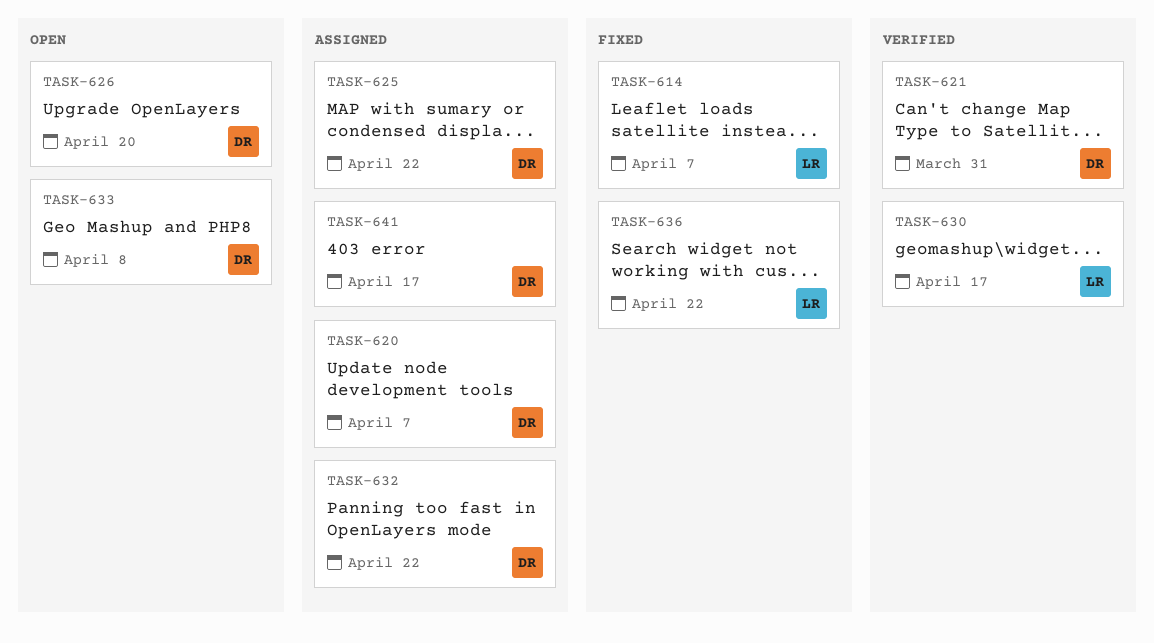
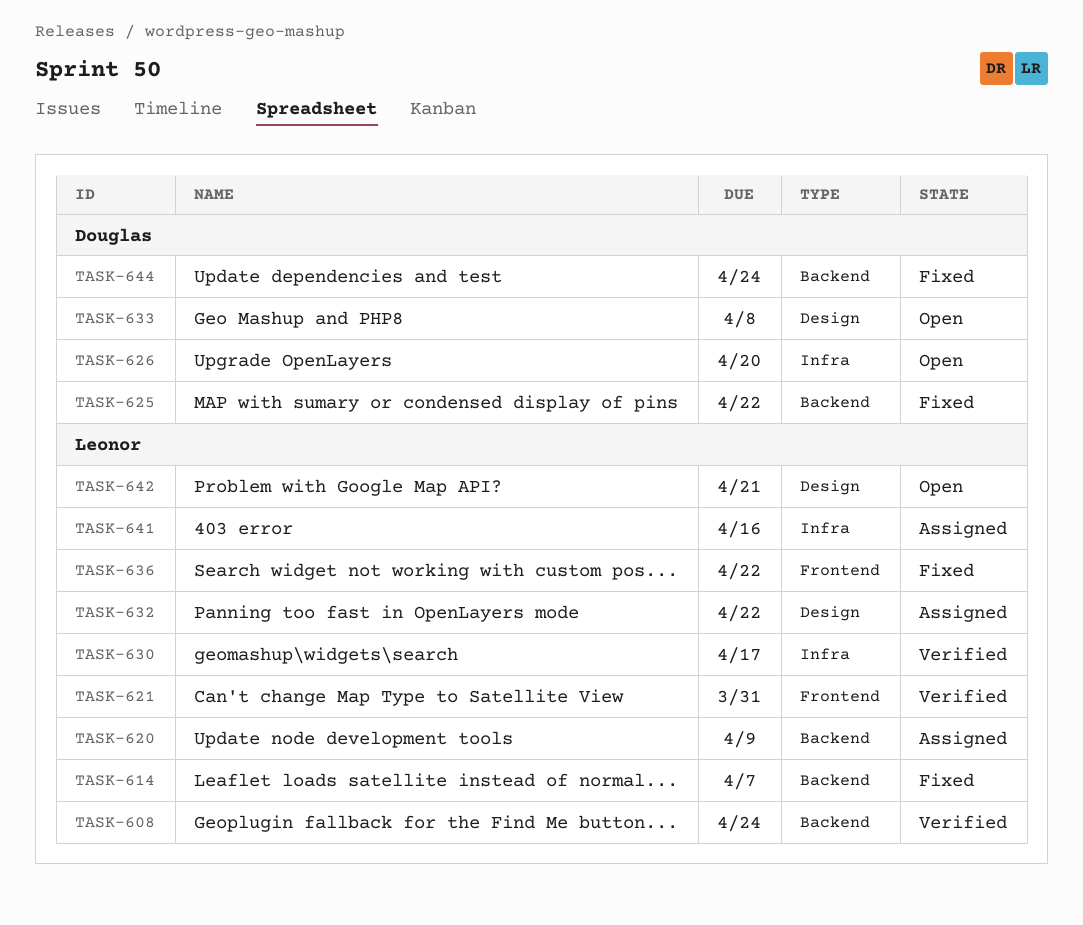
TASK-608: none -> present
TASK-620, owner: Douglas -> Leonor
TASK-620, due: Apr 7 -> Apr 9
TASK-621, owner: Douglas -> Leonor
TASK-625, status: Assigned -> Fixed
TASK-632, owner: Douglas -> Leonor
TASK-641, owner: Douglas -> Leonor
TASK-641, due: Apr 17 -> Apr 16
TASK-642: none -> present
TASK-644: none -> present

